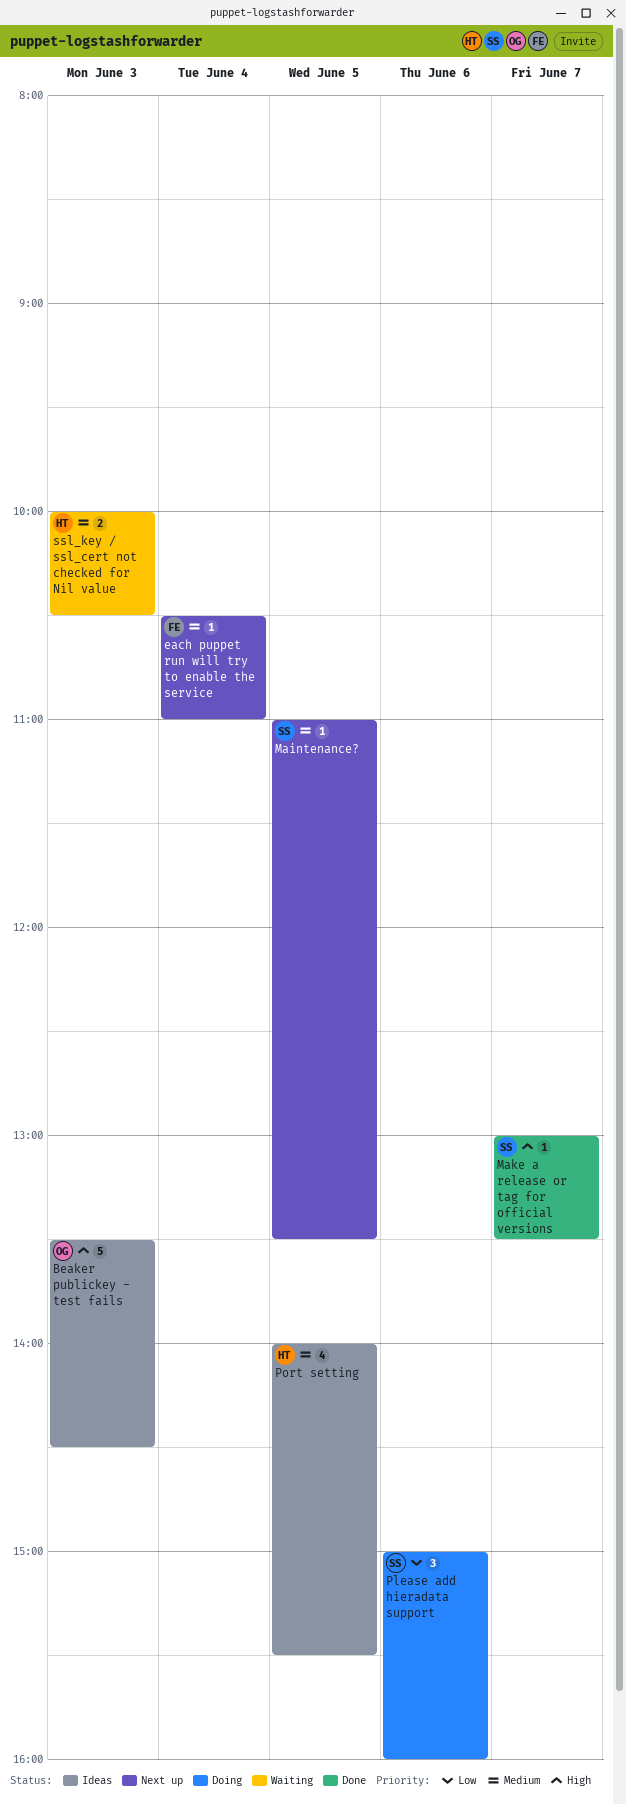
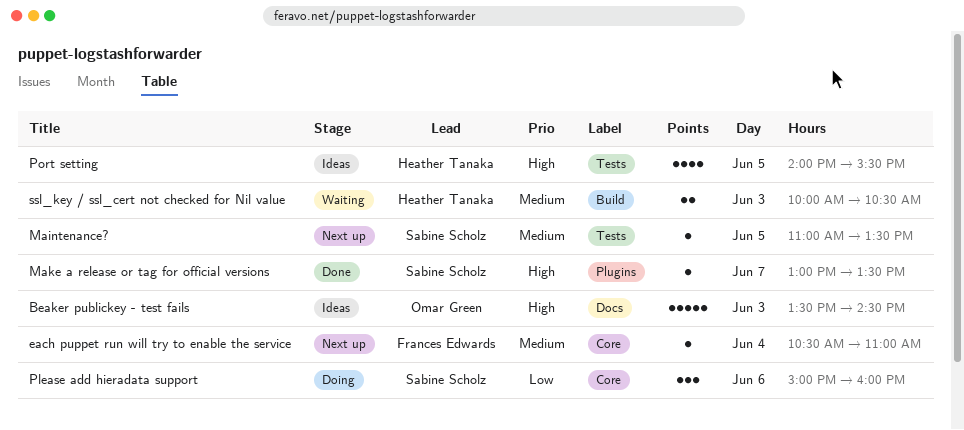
Port setting, priority: Medium -> High

